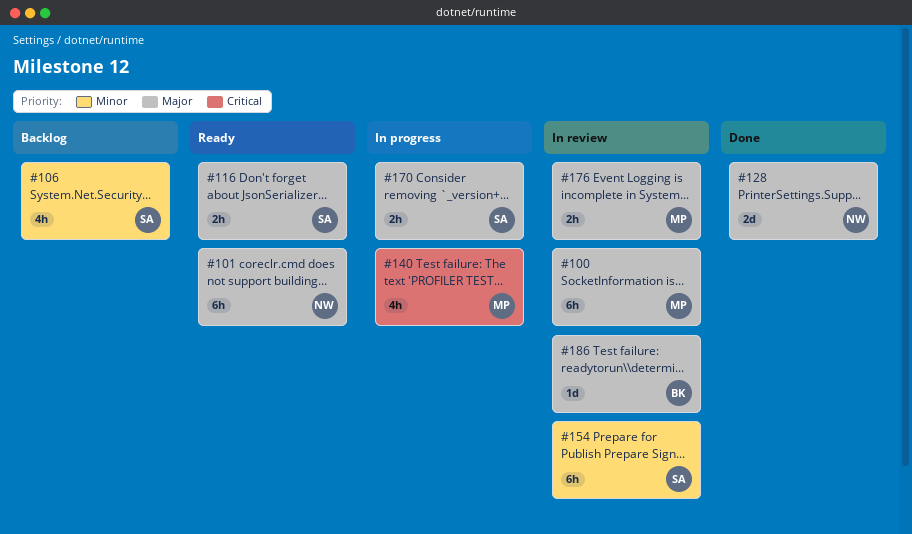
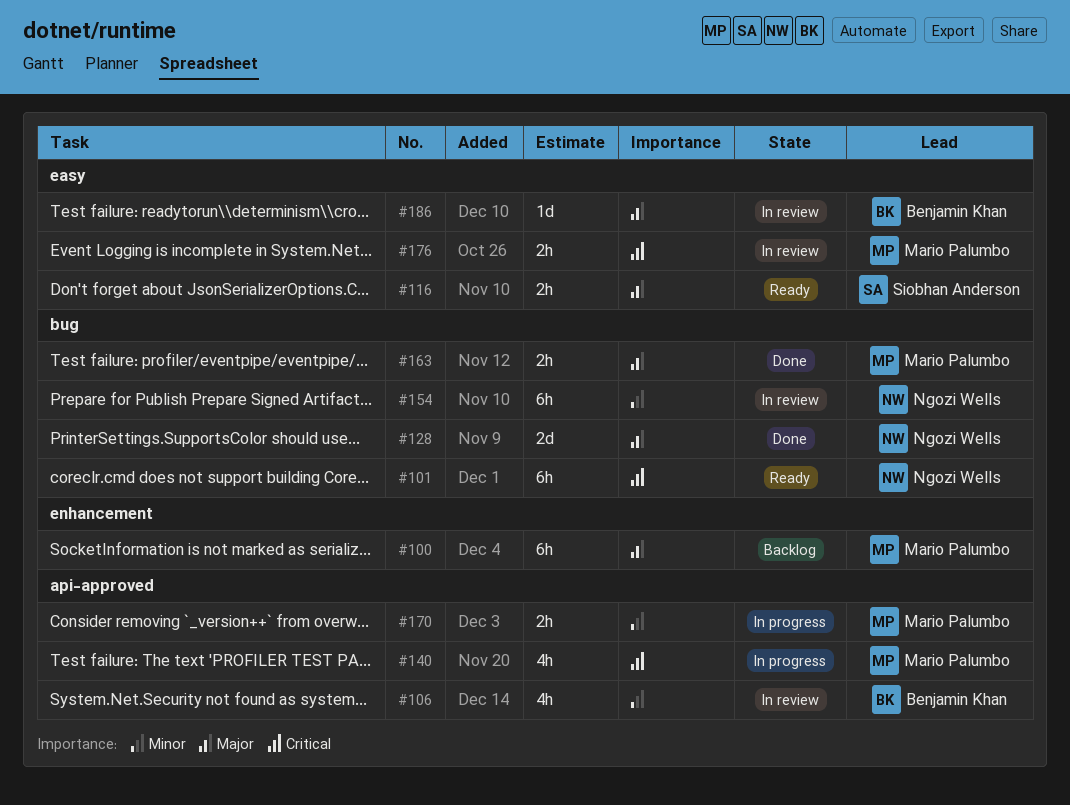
#100, status: In review -> Backlog
#101, priority: Major -> Critical
#106, status: Backlog -> In review
#106, owner: Siobhan Anderson -> Benjamin Khan
#154, owner: Siobhan Anderson -> Ngozi Wells
#163: none -> present
#170, owner: Siobhan Anderson -> Mario Palumbo
#170, priority: Major -> Minor
#176, priority: Major -> Critical

